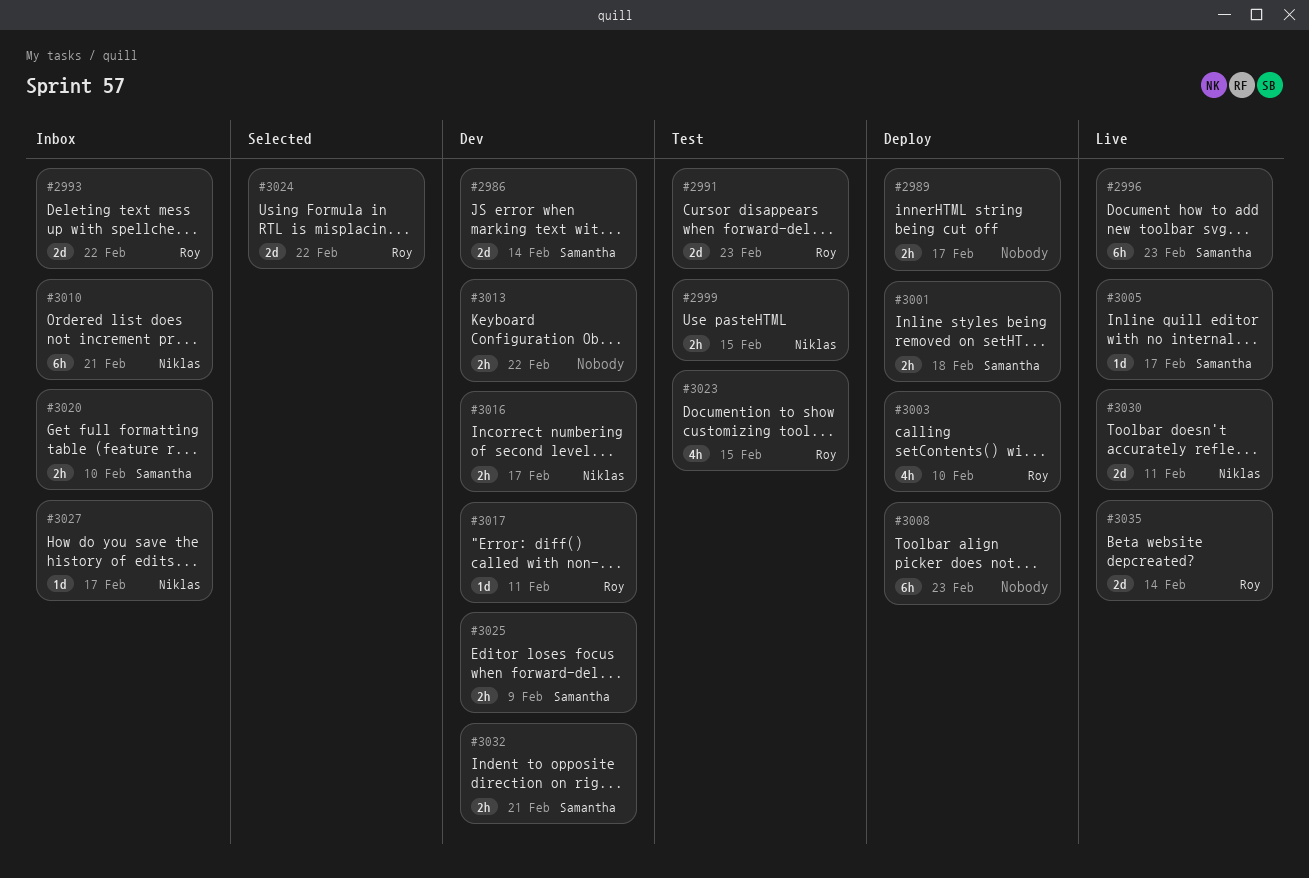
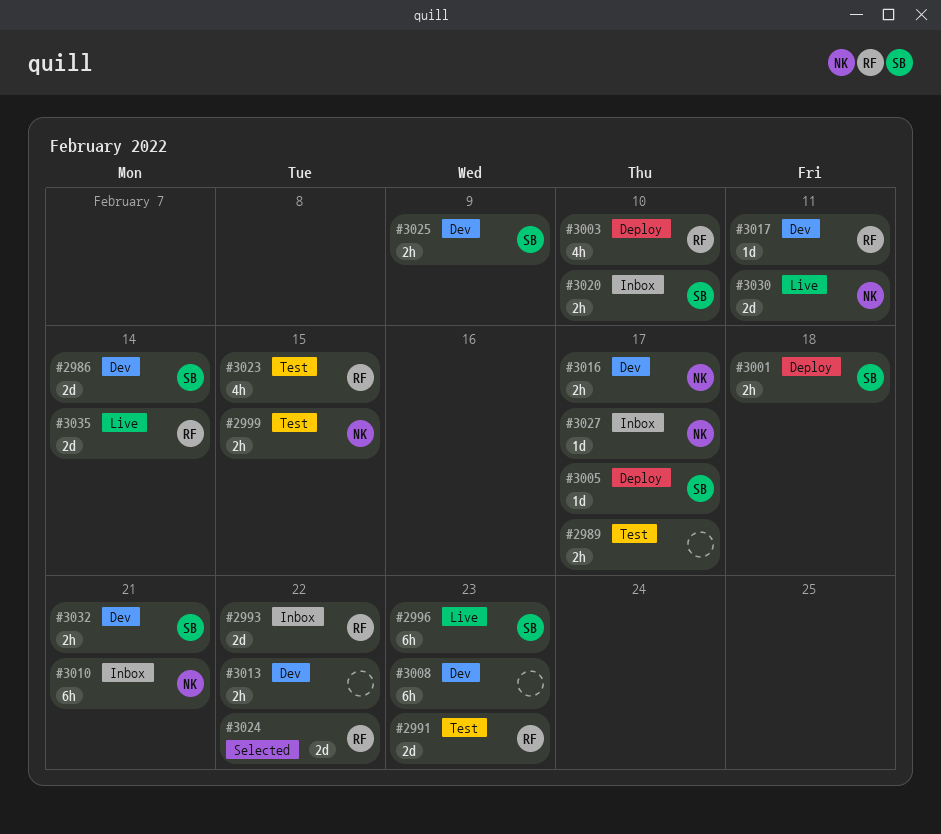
#2989, status: Deploy -> Test
#3005, status: Live -> Deploy
#3008, status: Deploy -> Dev

